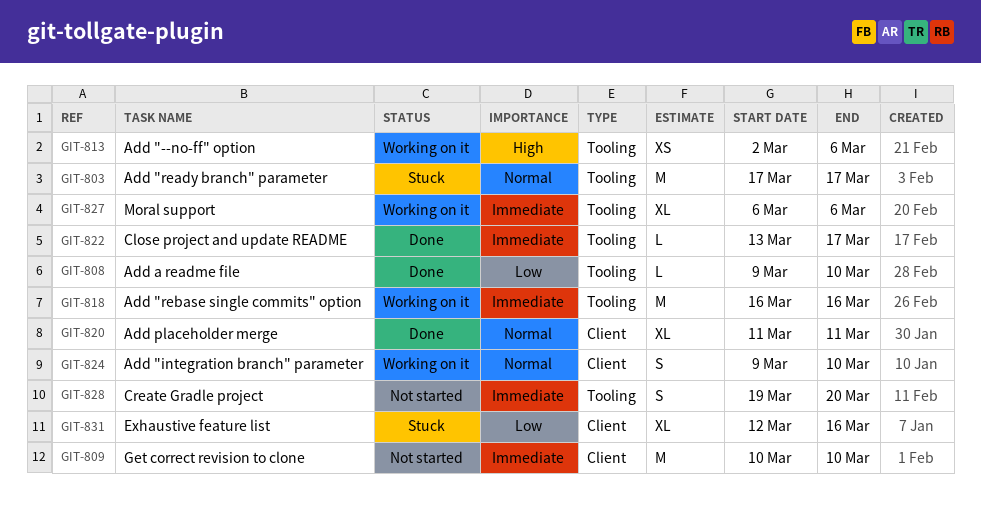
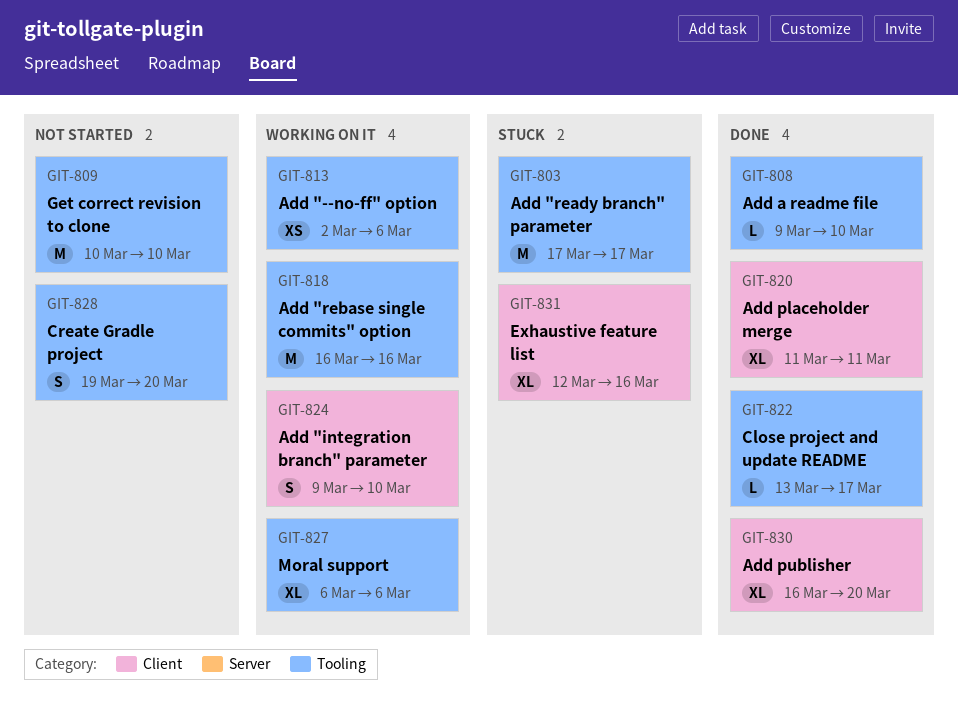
GIT-809, label: Client -> Tooling
GIT-830: none -> present

